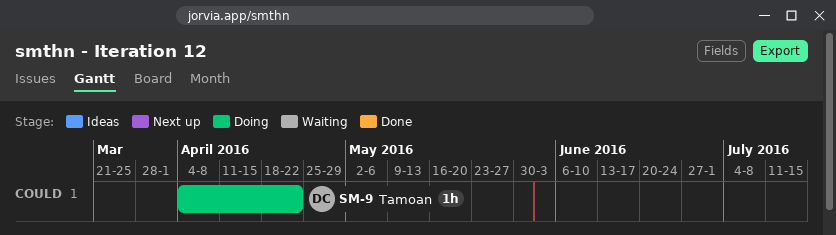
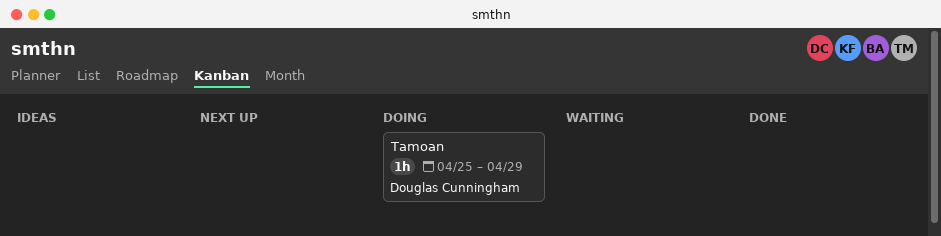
Tamoan, start: Apr 4 -> Apr 25
Tamoan, due: Apr 22 -> Apr 29

